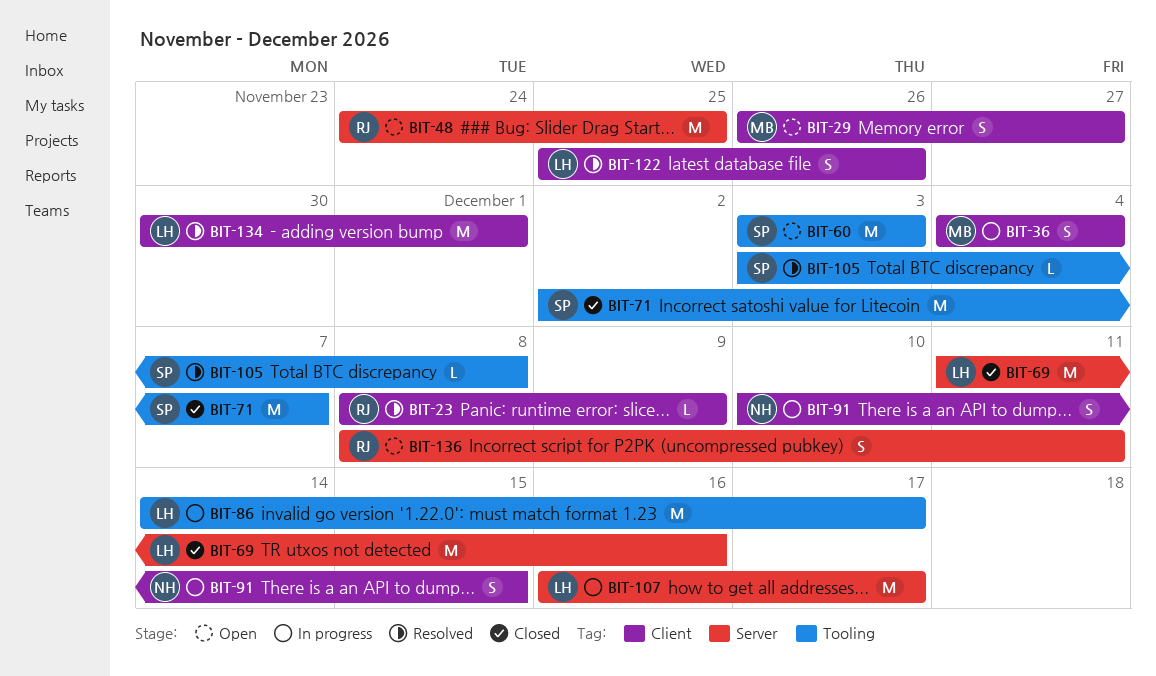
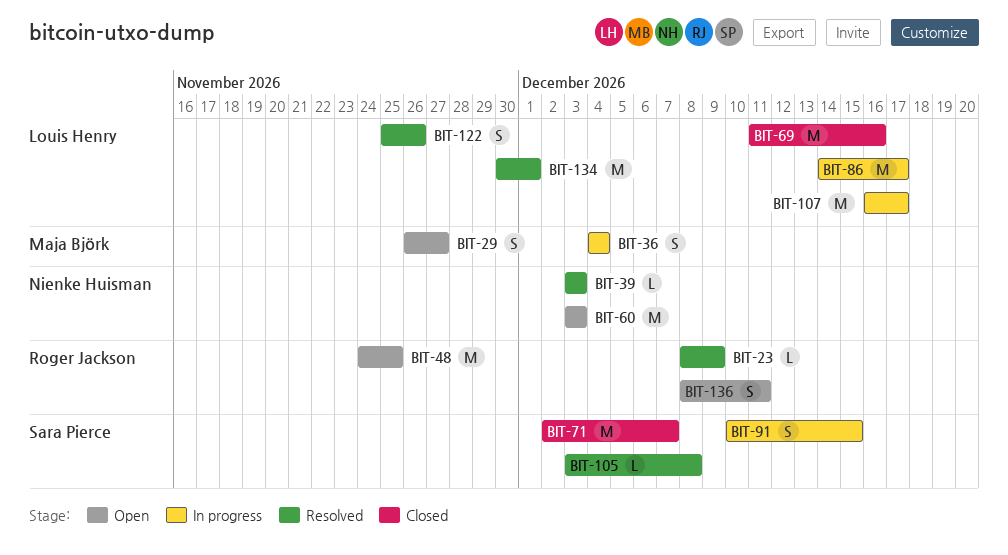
BIT-39: none -> present
BIT-60, owner: Sara Pierce -> Nienke Huisman
BIT-91, owner: Nienke Huisman -> Sara Pierce

